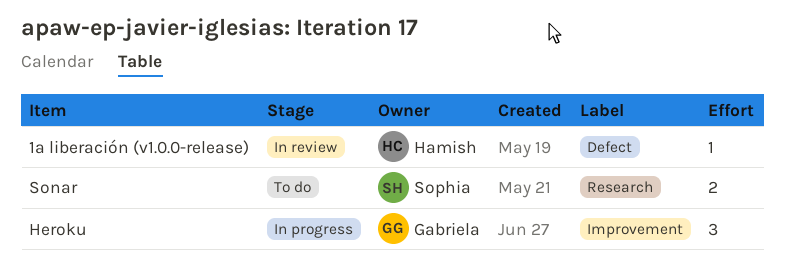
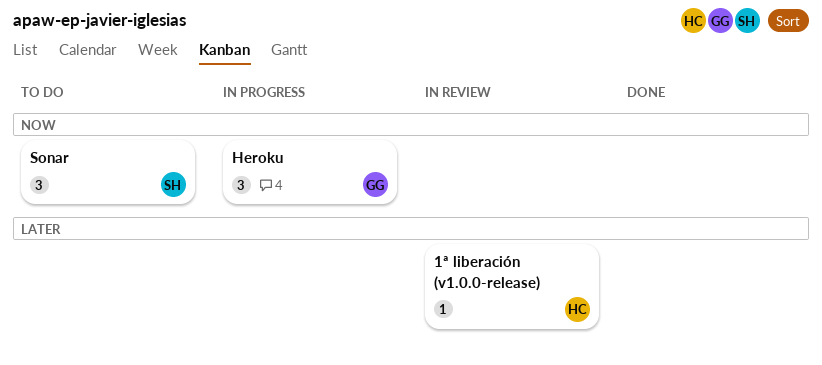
Sonar, estimate: 2 -> 3

